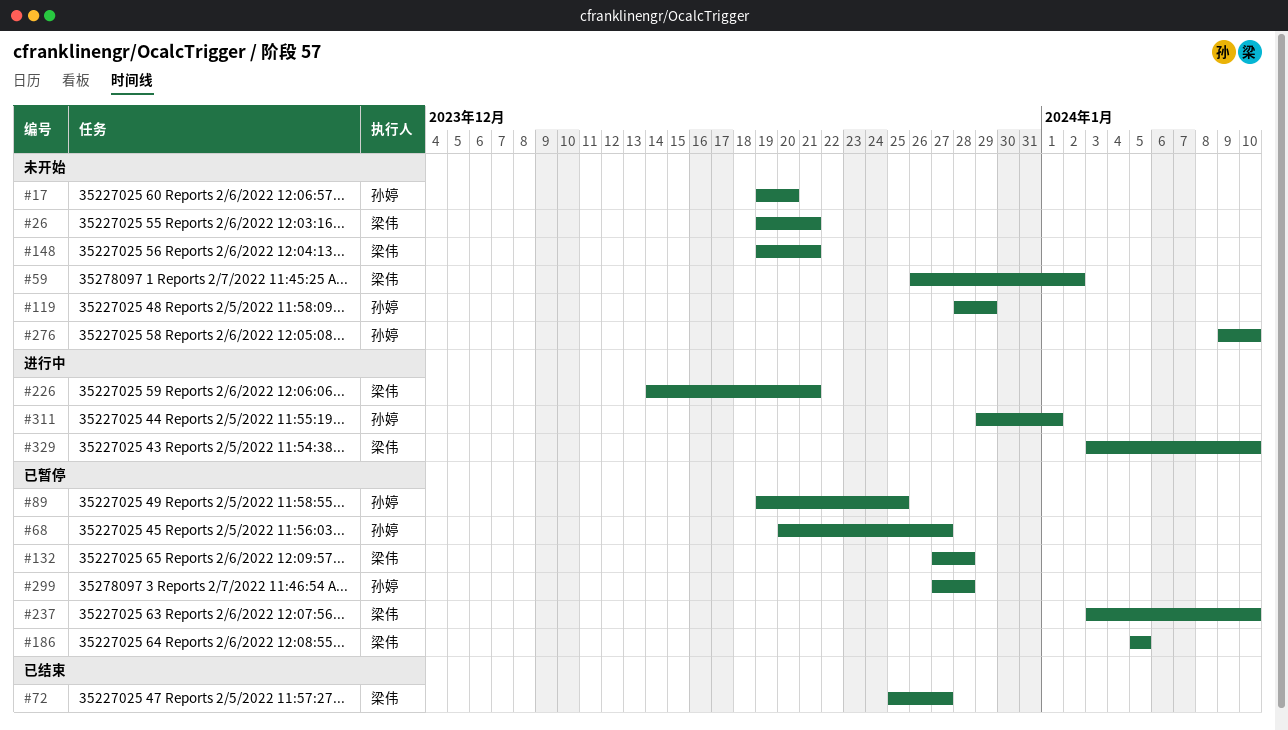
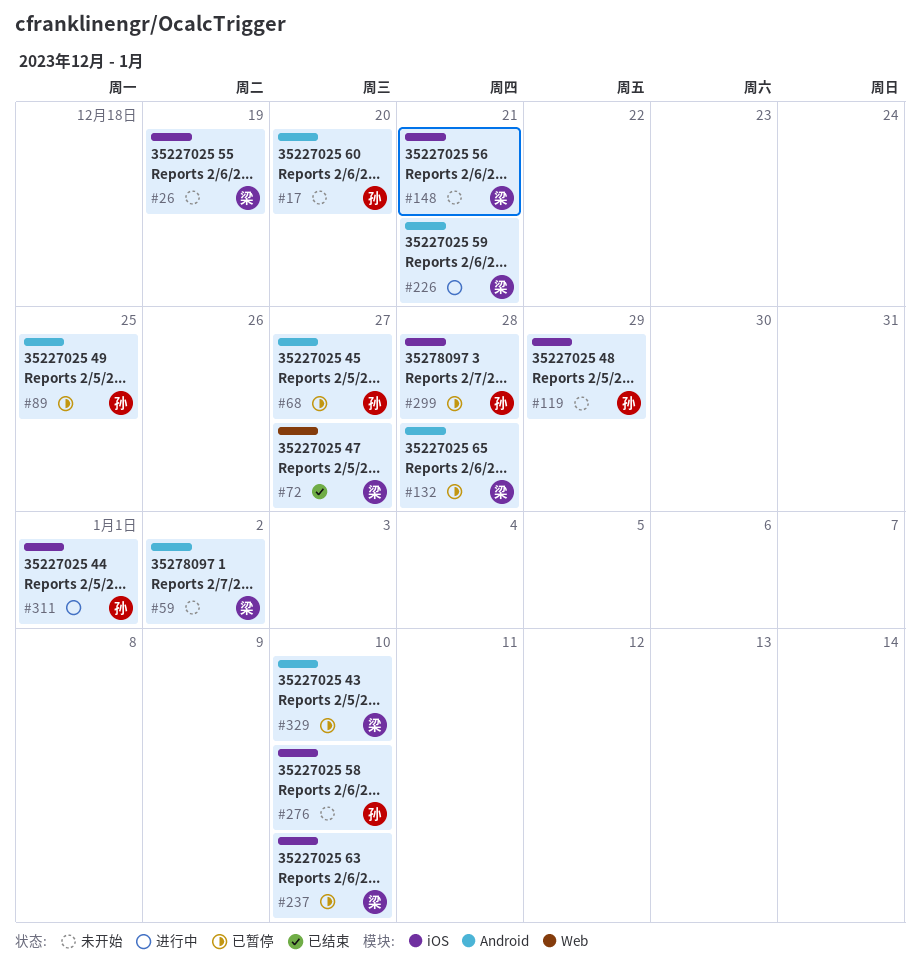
#26, due: Dec 21 -> Dec 19
#186: present -> none
#329, status: 进行中 -> 已暂停

